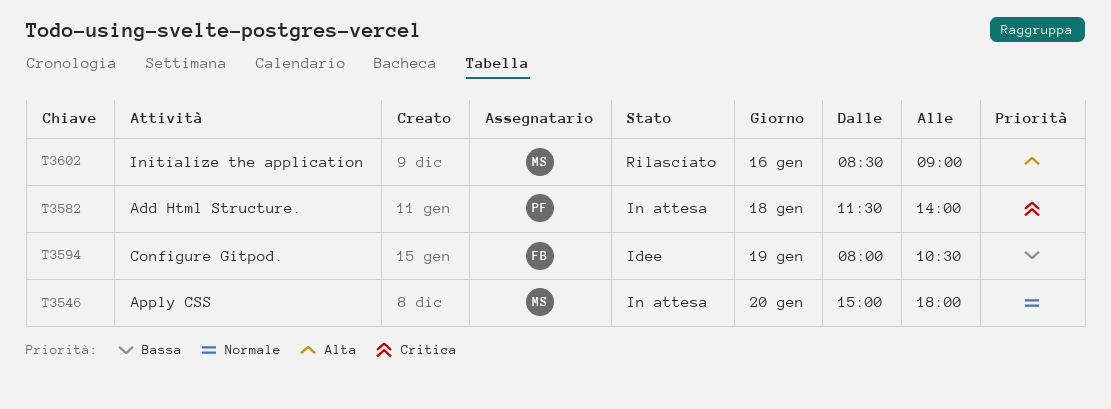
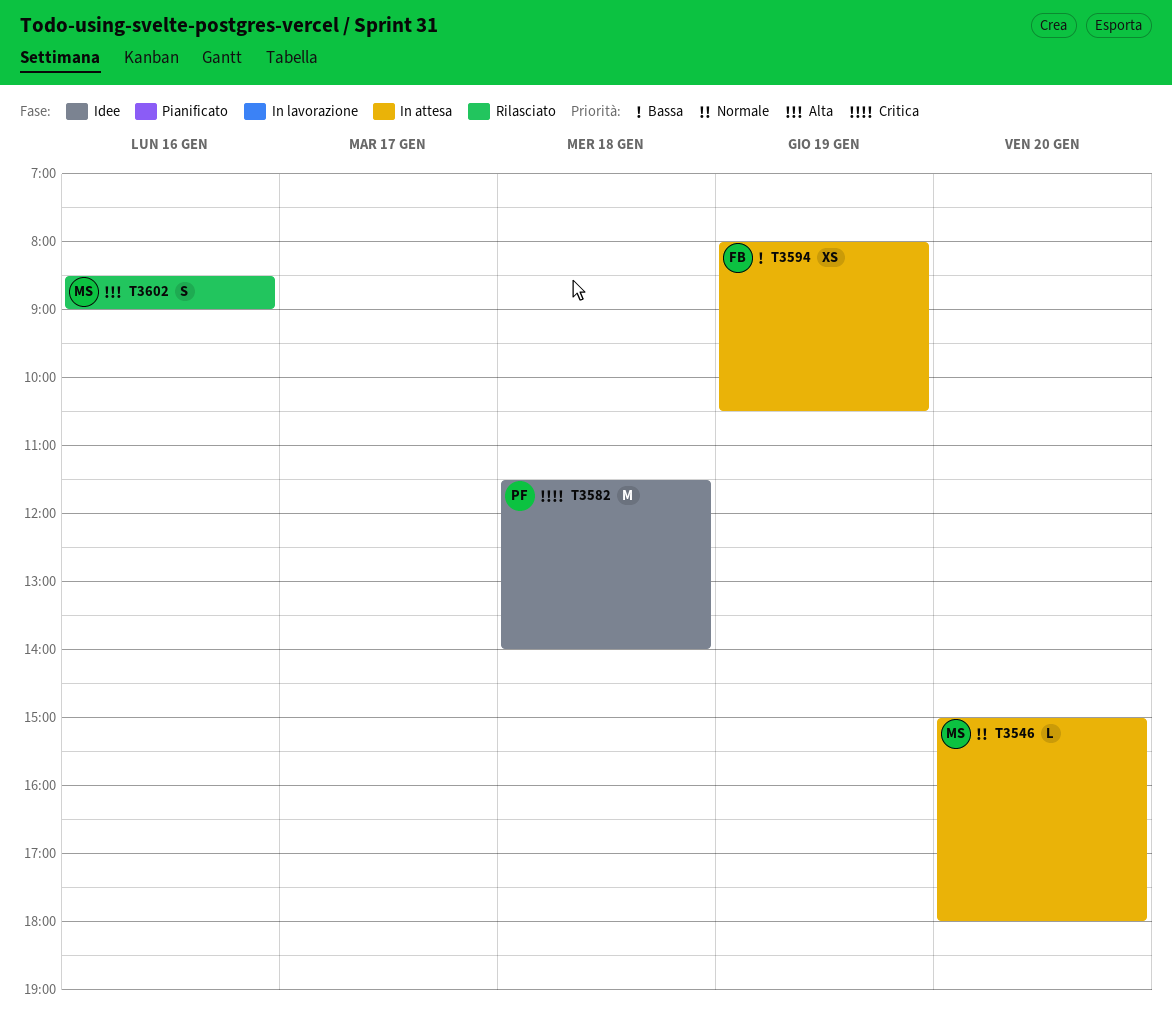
T3582, status: In attesa -> Idee
T3594, status: Idee -> In attesa

